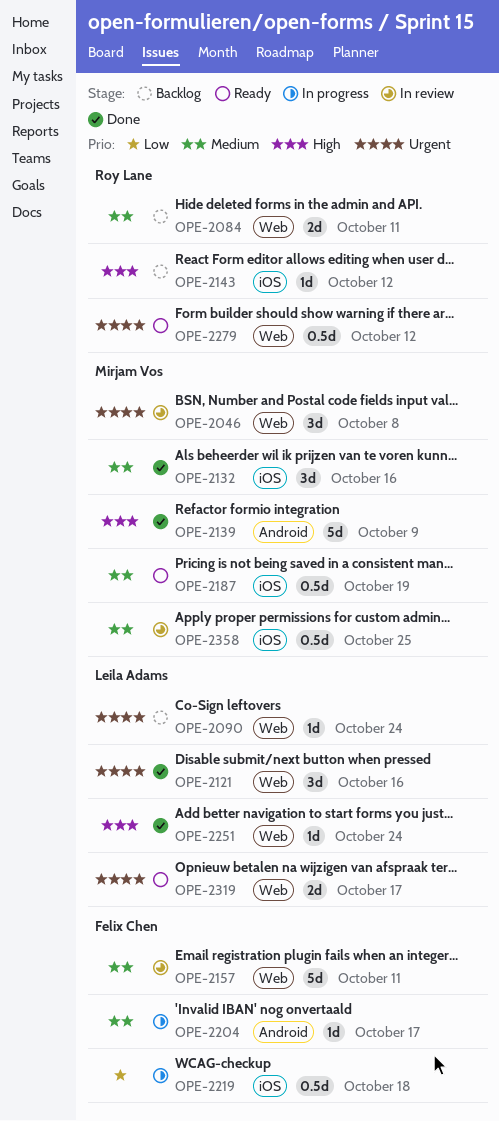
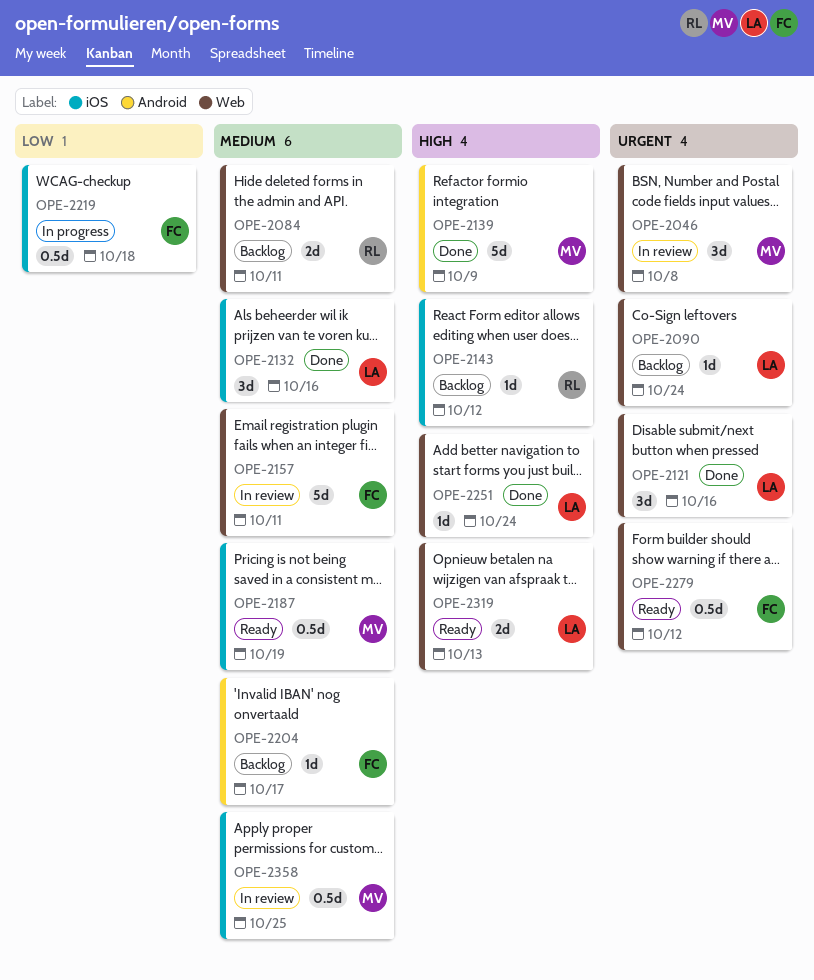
OPE-2132, owner: Mirjam Vos -> Leila Adams
OPE-2204, status: In progress -> Backlog
OPE-2279, owner: Roy Lane -> Felix Chen
OPE-2319, priority: Urgent -> High
OPE-2319, due: Oct 17 -> Oct 13

